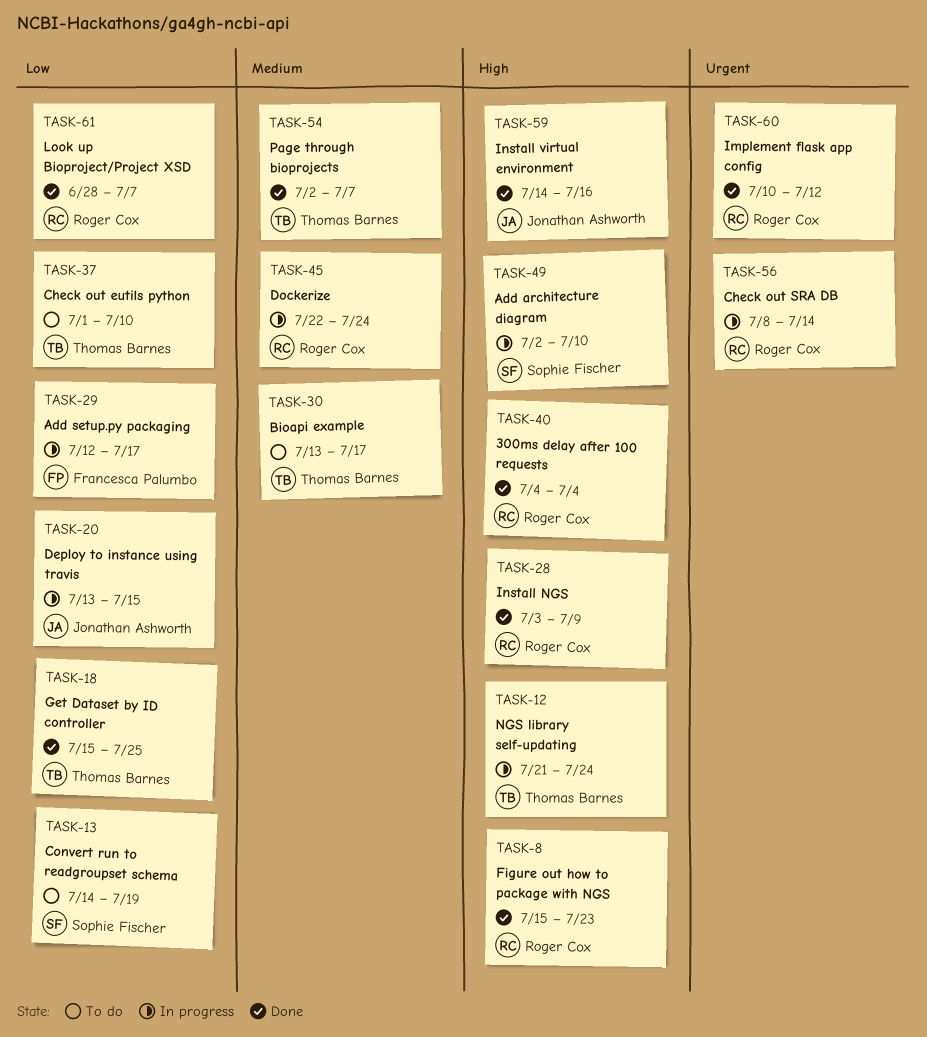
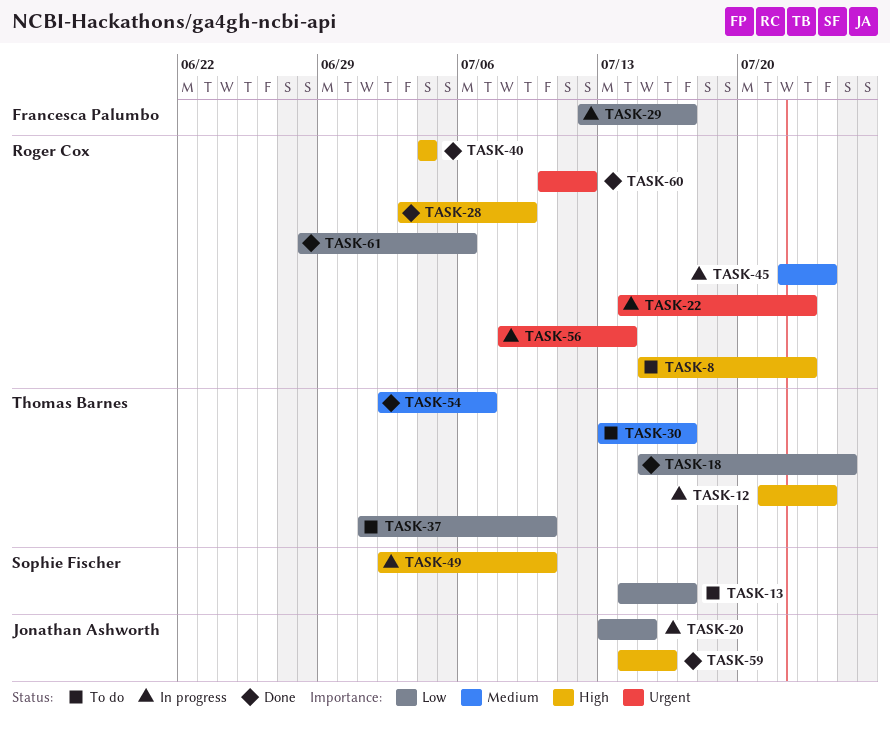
TASK-8, status: Done -> To do
TASK-13, due: Jul 19 -> Jul 17
TASK-22: none -> present
TASK-61, due: Jul 7 -> Jul 6

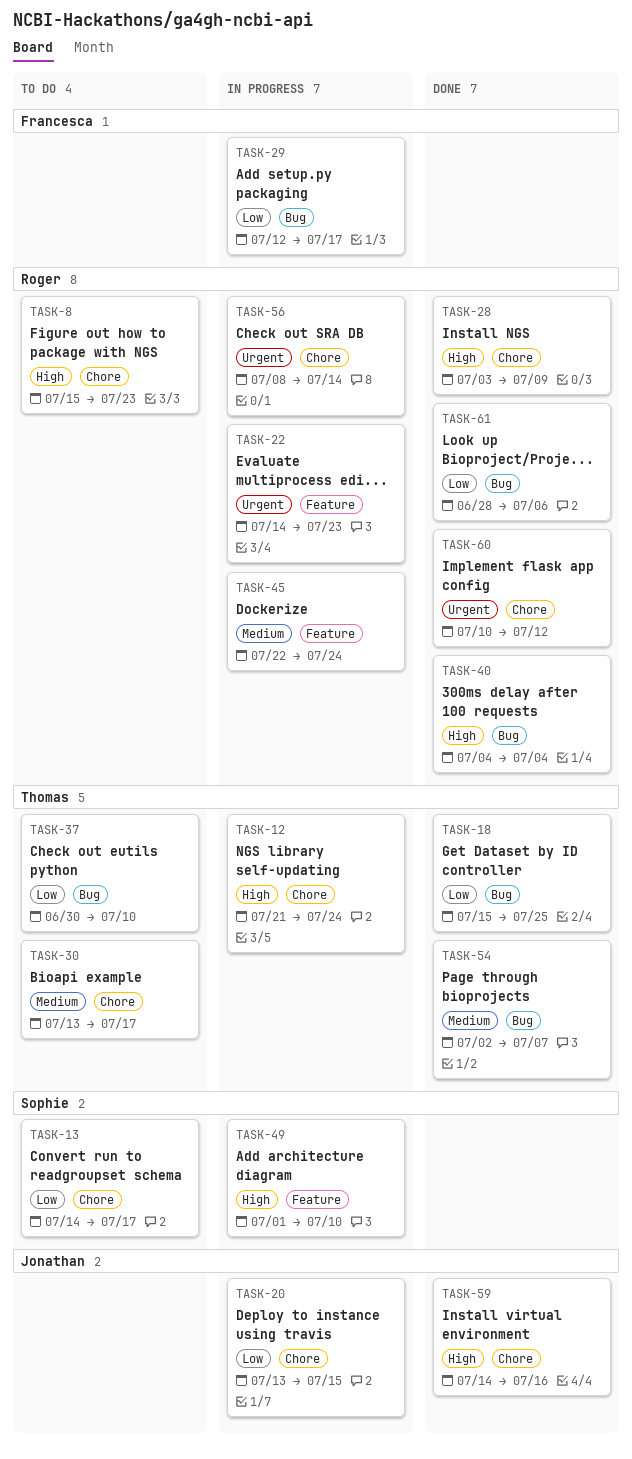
TASK-37, start: Jul 1 -> Jun 30
TASK-49, start: Jul 2 -> Jul 1

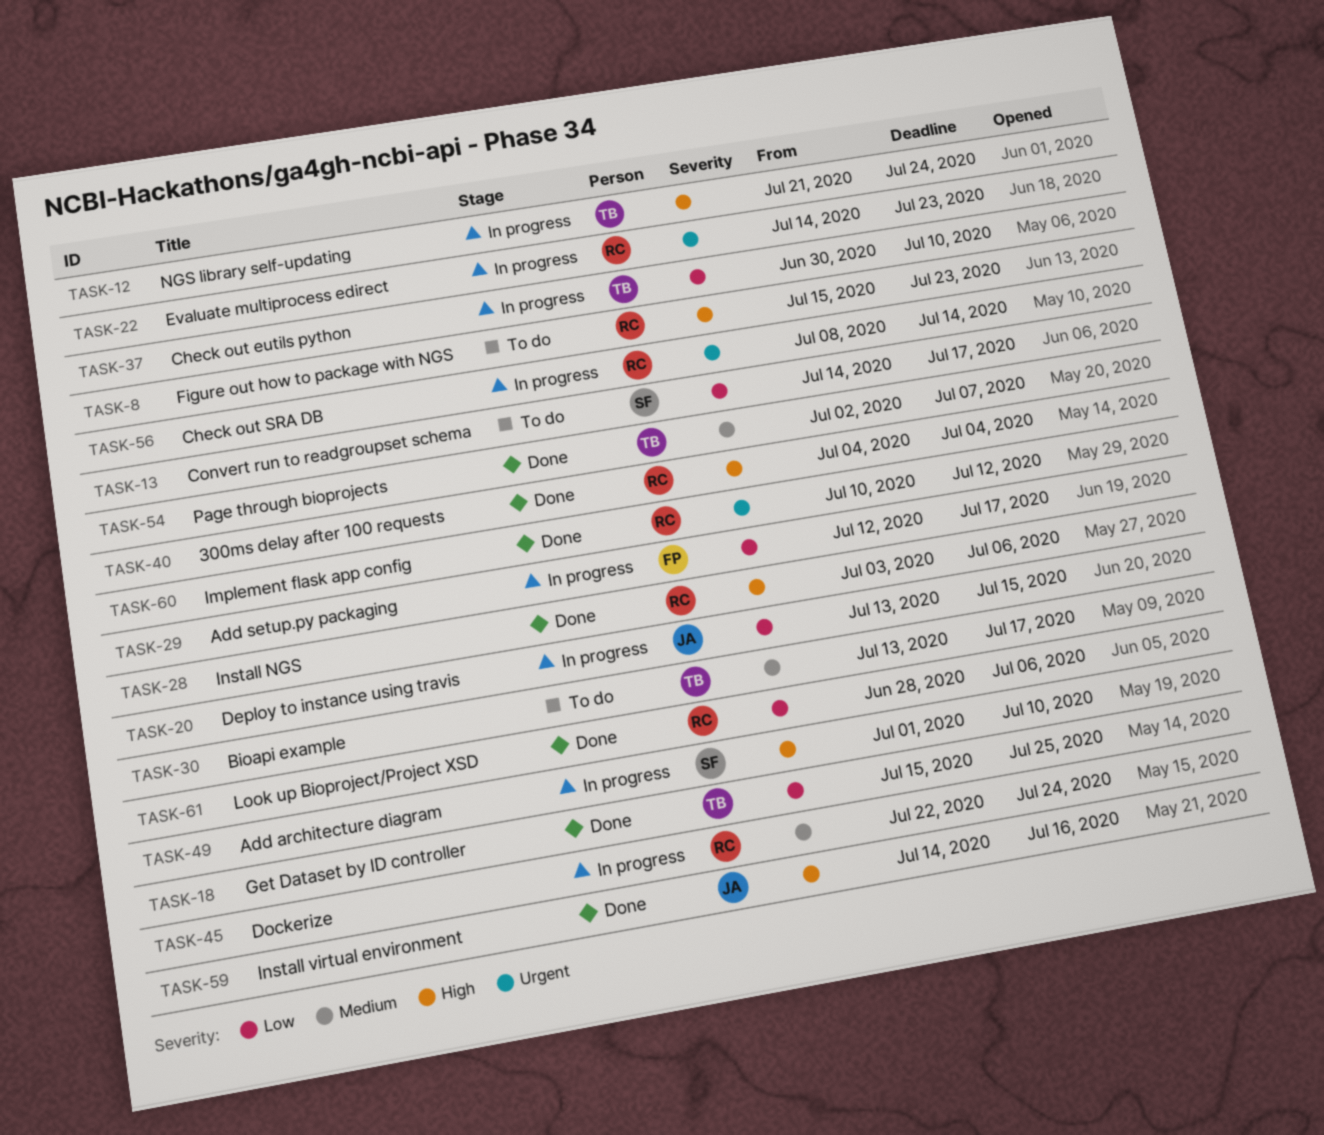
TASK-28, due: Jul 9 -> Jul 6
TASK-37, status: To do -> In progress

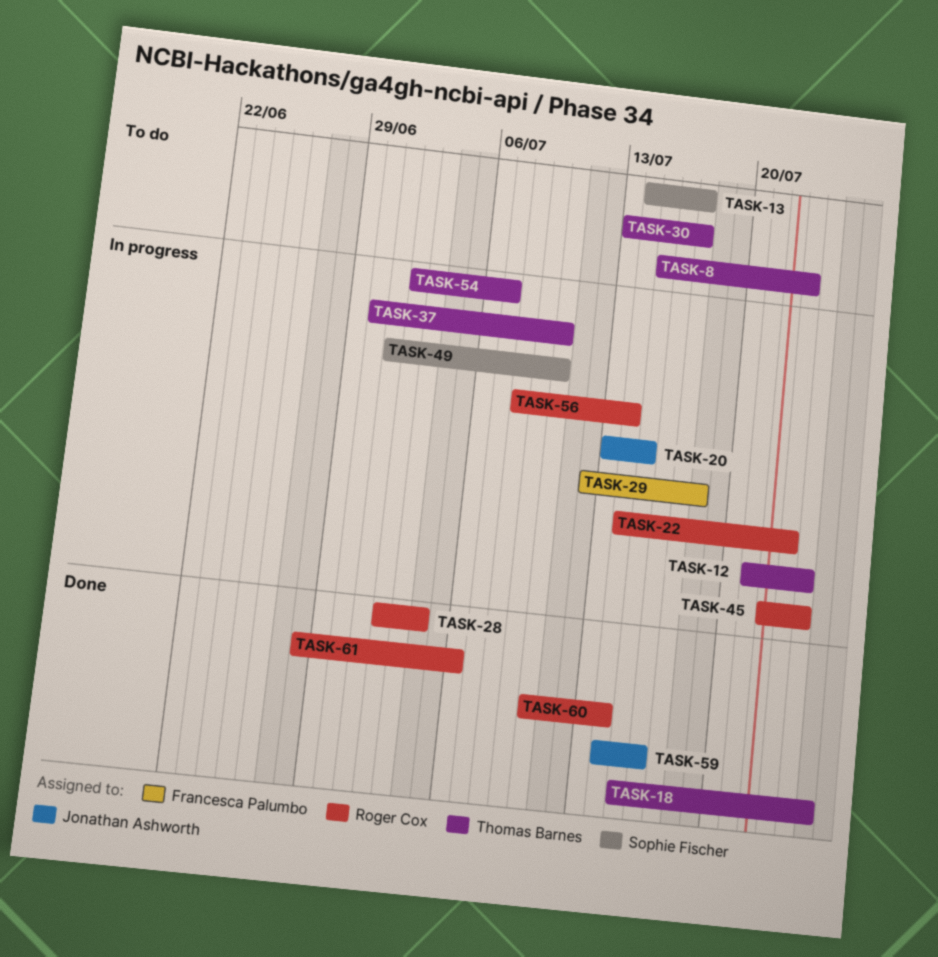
TASK-8, owner: Roger Cox -> Thomas Barnes
TASK-28, start: Jul 3 -> Jul 2
TASK-28, due: Jul 6 -> Jul 4
TASK-29, due: Jul 17 -> Jul 18
TASK-40: present -> none
TASK-54, status: Done -> In progress
TASK-60, due: Jul 12 -> Jul 14

